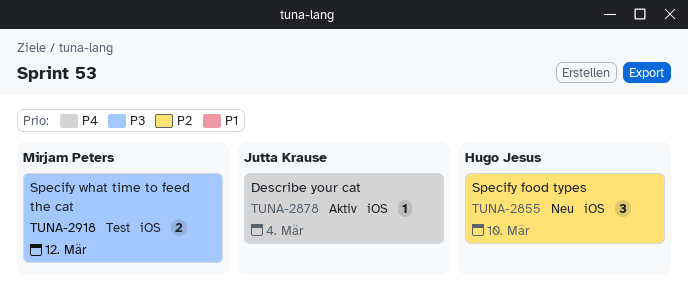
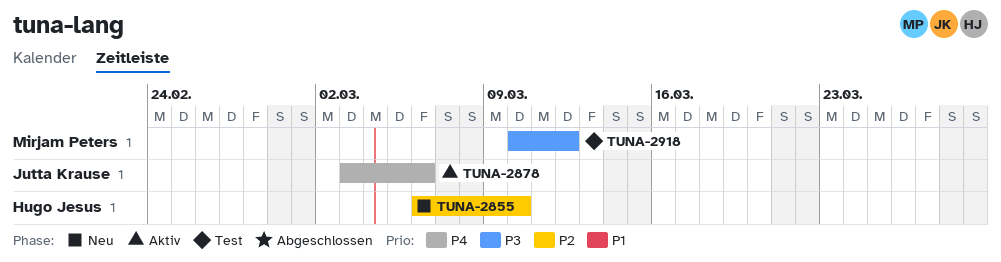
TUNA-2878, due: Mar 4 -> Mar 6

